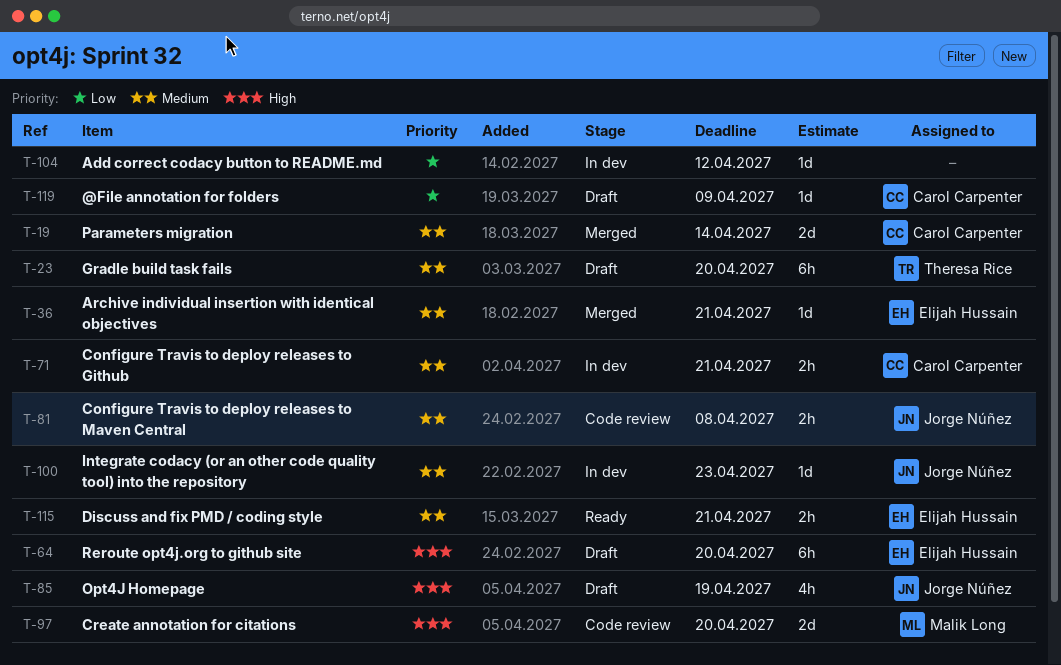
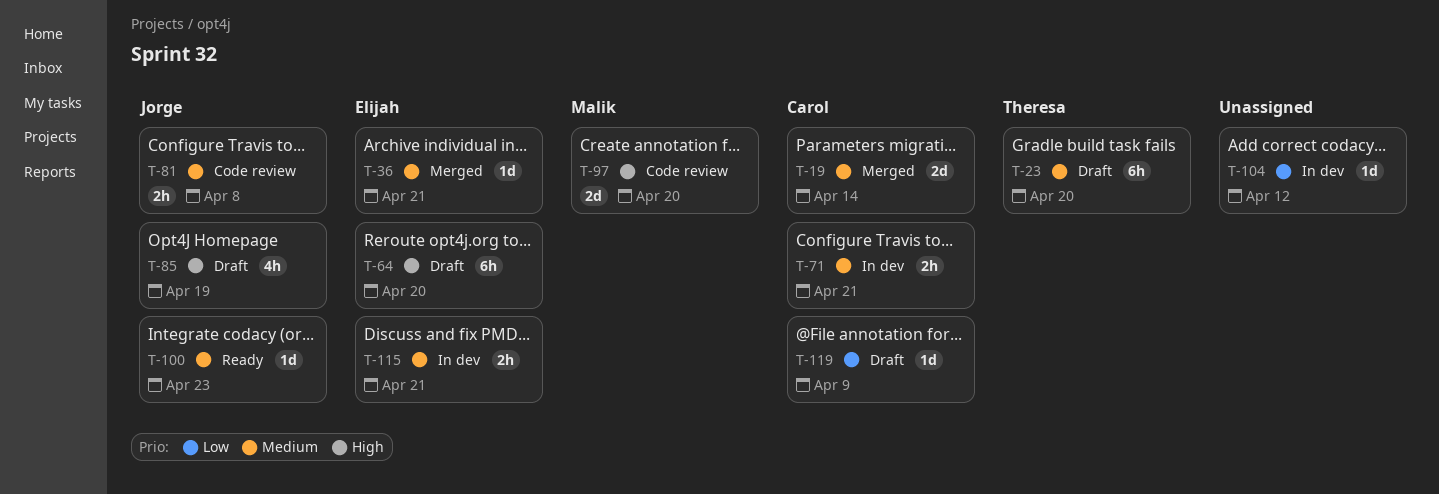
T-100, status: In dev -> Ready
T-115, status: Ready -> In dev

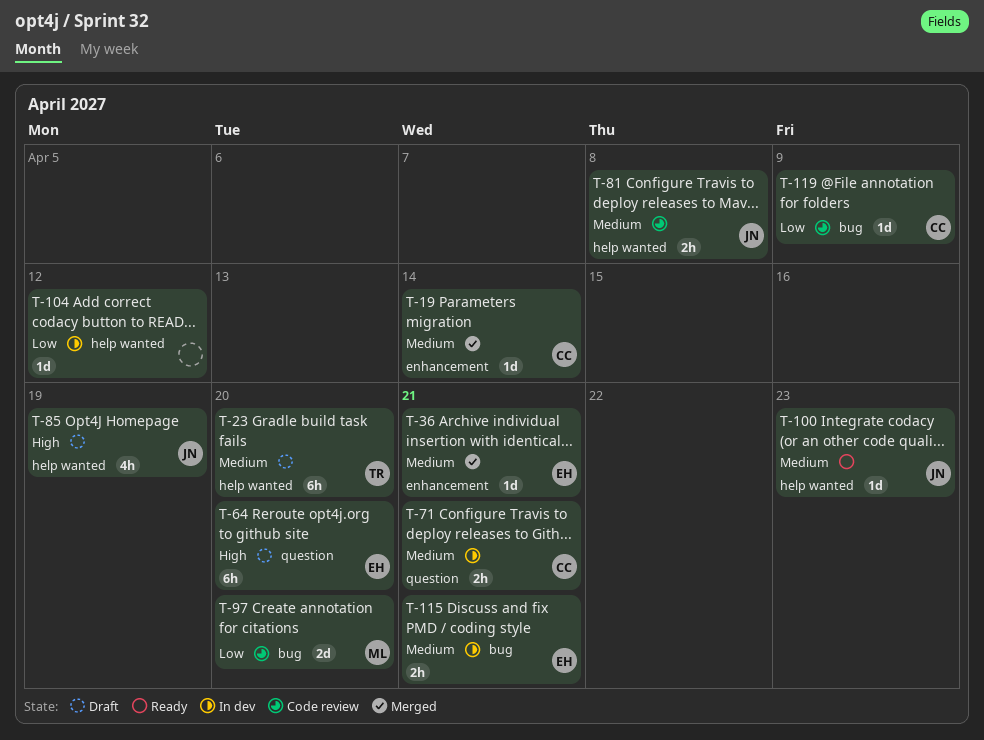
T-19, estimate: 2d -> 1d
T-97, priority: High -> Low
T-119, status: Draft -> Code review

